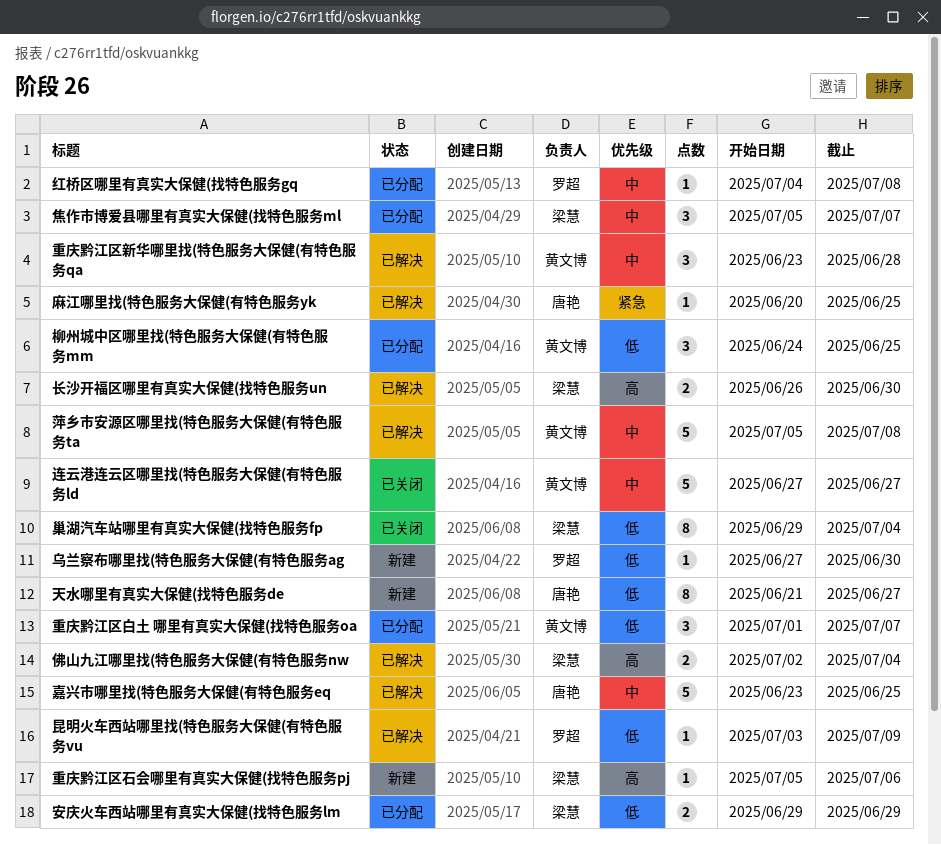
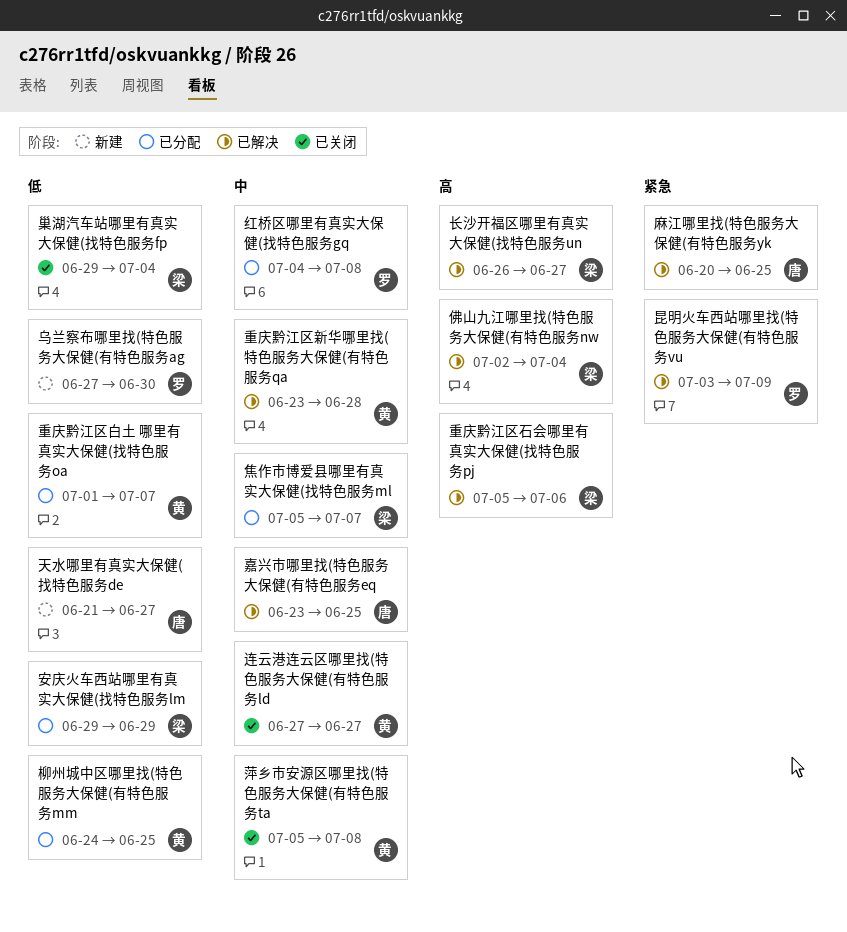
昆明火车西站哪里找(特色服务大保健(有特色服务vu, priority: 低 -> 紧急
萍乡市安源区哪里找(特色服务大保健(有特色服务ta, status: 已解决 -> 已关闭
重庆黔江区石会哪里有真实大保健(找特色服务pj, status: 新建 -> 已解决
长沙开福区哪里有真实大保健(找特色服务un, due: Jun 30 -> Jun 27

